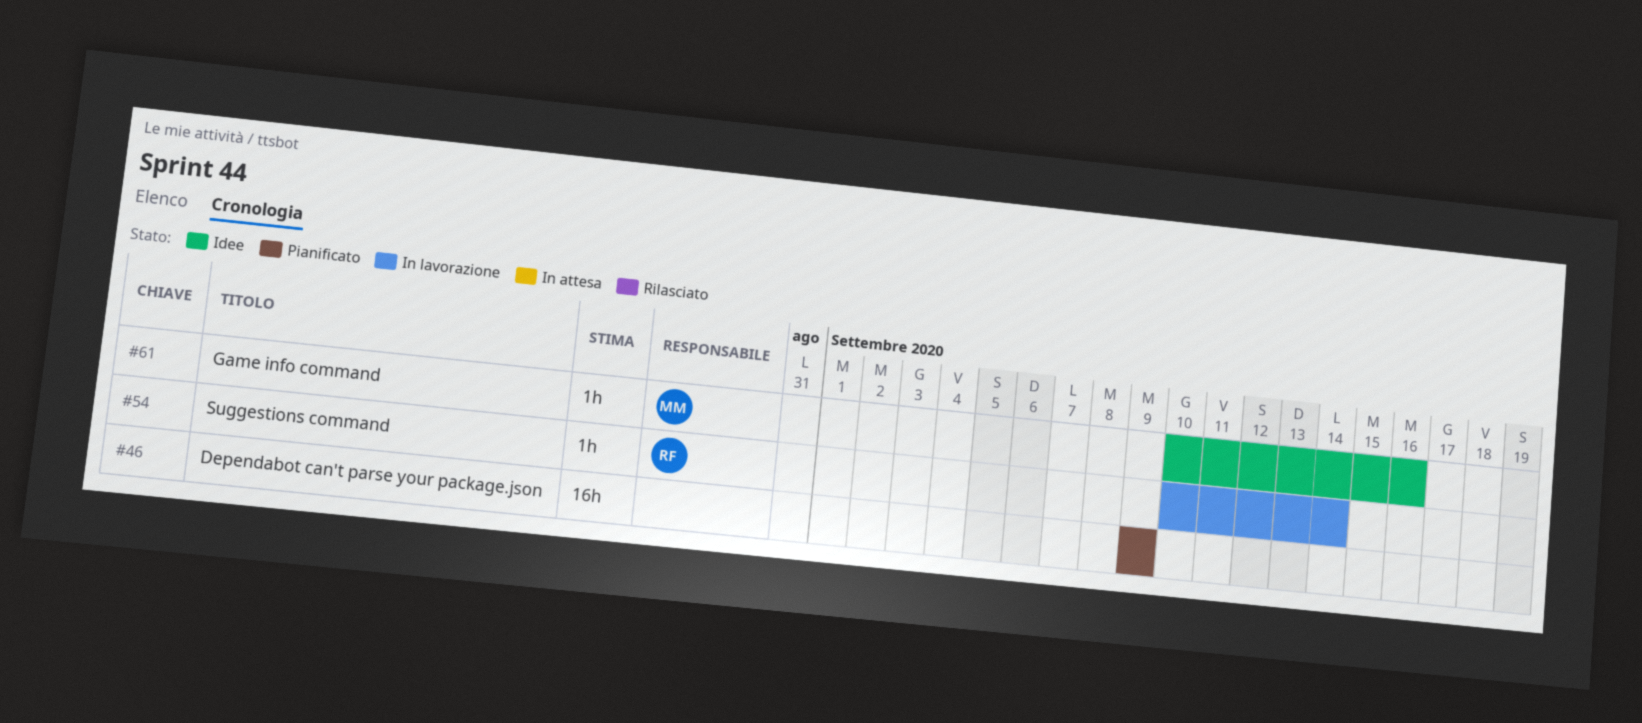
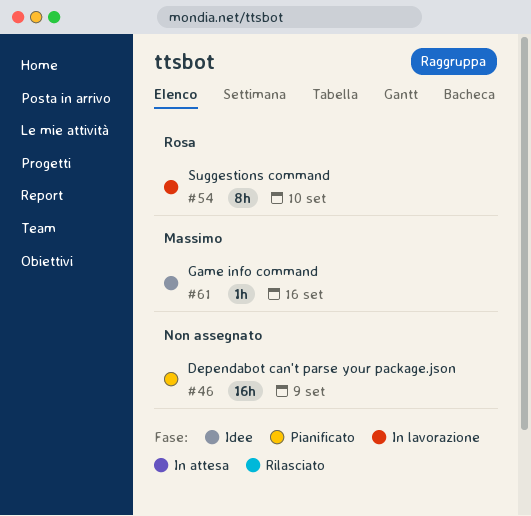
#54, estimate: 1h -> 8h
#54, due: Sep 14 -> Sep 10

